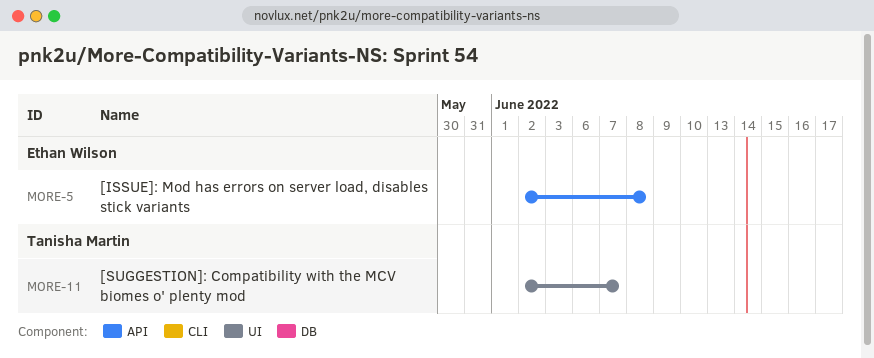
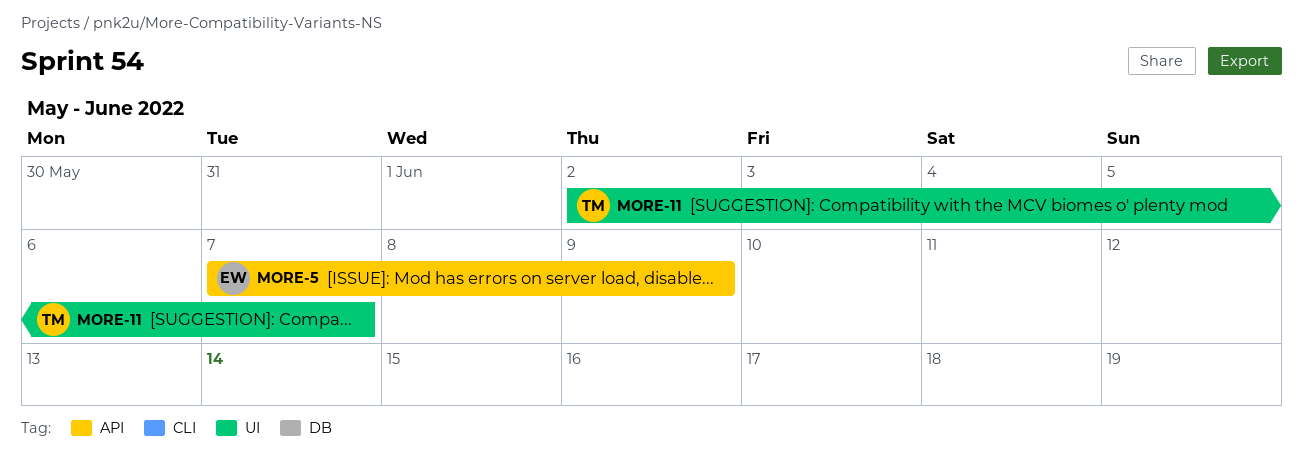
MORE-5, start: Jun 2 -> Jun 7
MORE-5, due: Jun 8 -> Jun 9

